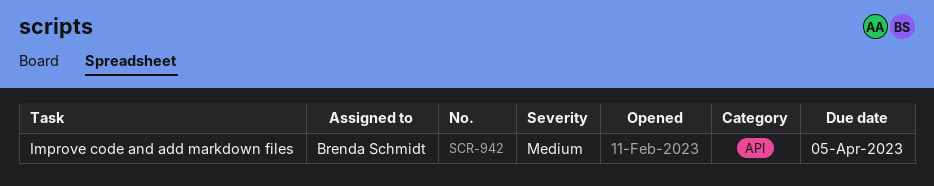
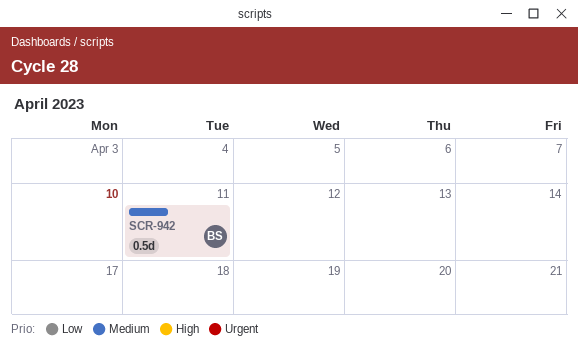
SCR-942, due: Apr 5 -> Apr 11

